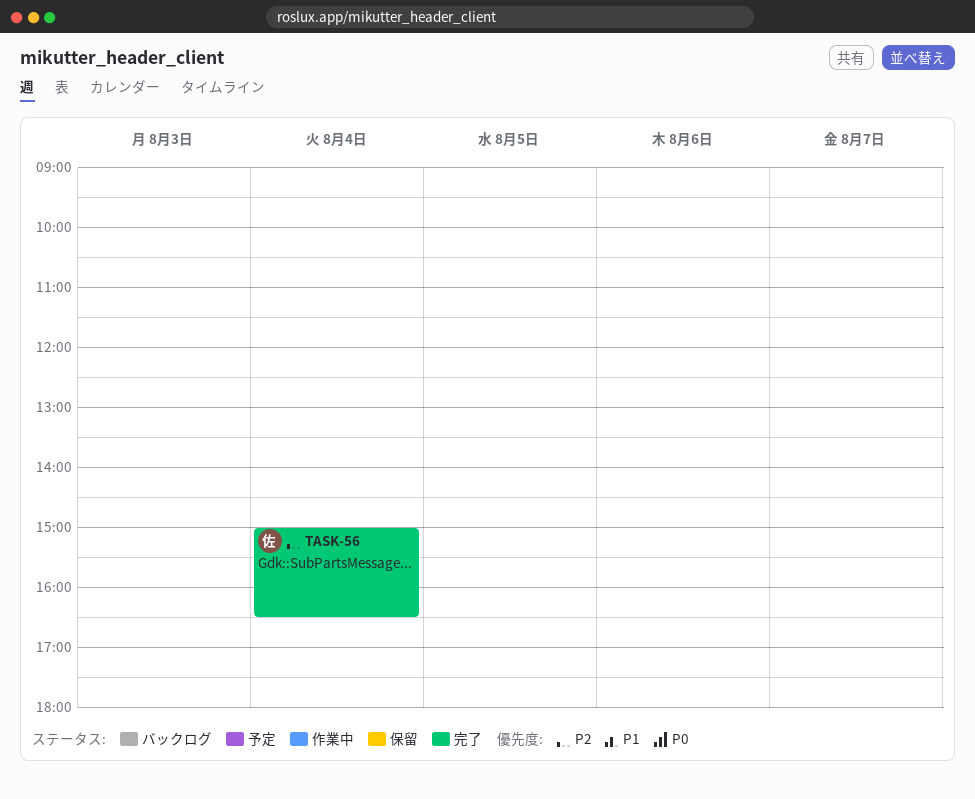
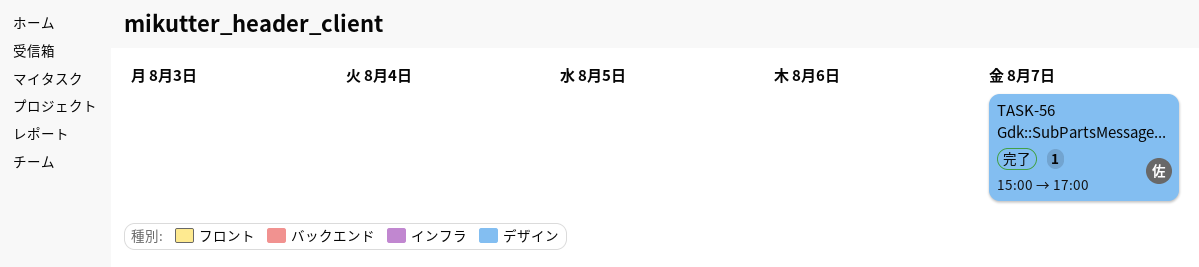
TASK-56, day: Aug 4 -> Aug 7
TASK-56, ends: 16:30 -> 17:00

